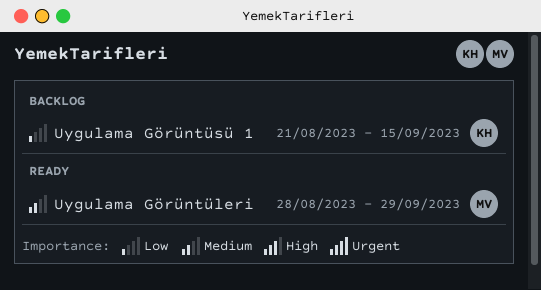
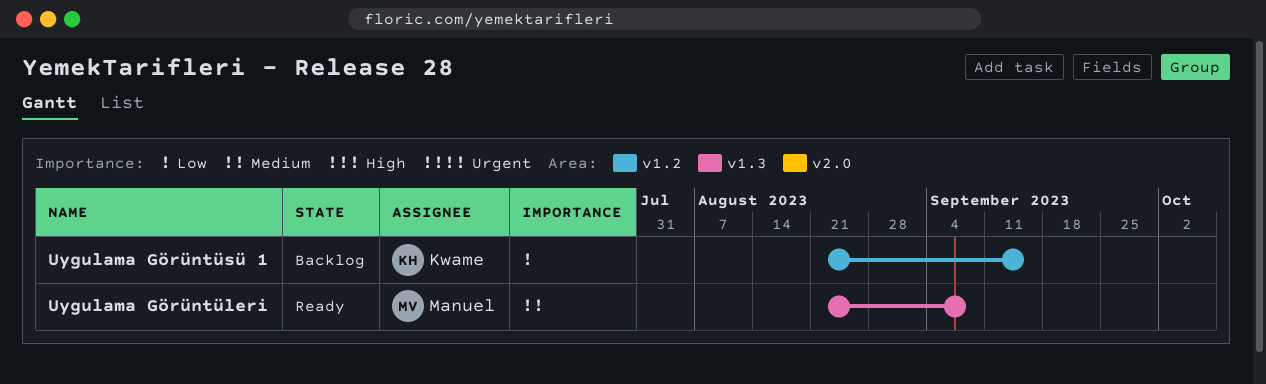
Uygulama Görüntüleri, start: Aug 28 -> Aug 21
Uygulama Görüntüleri, due: Sep 29 -> Sep 8

